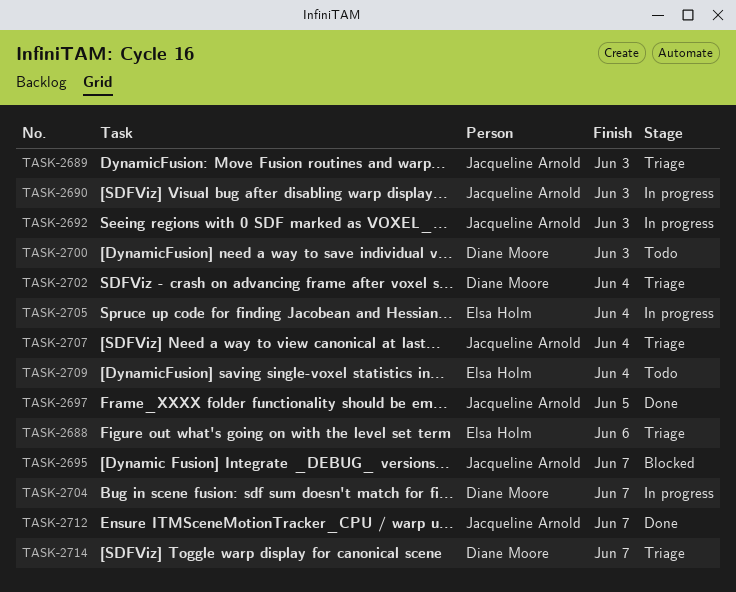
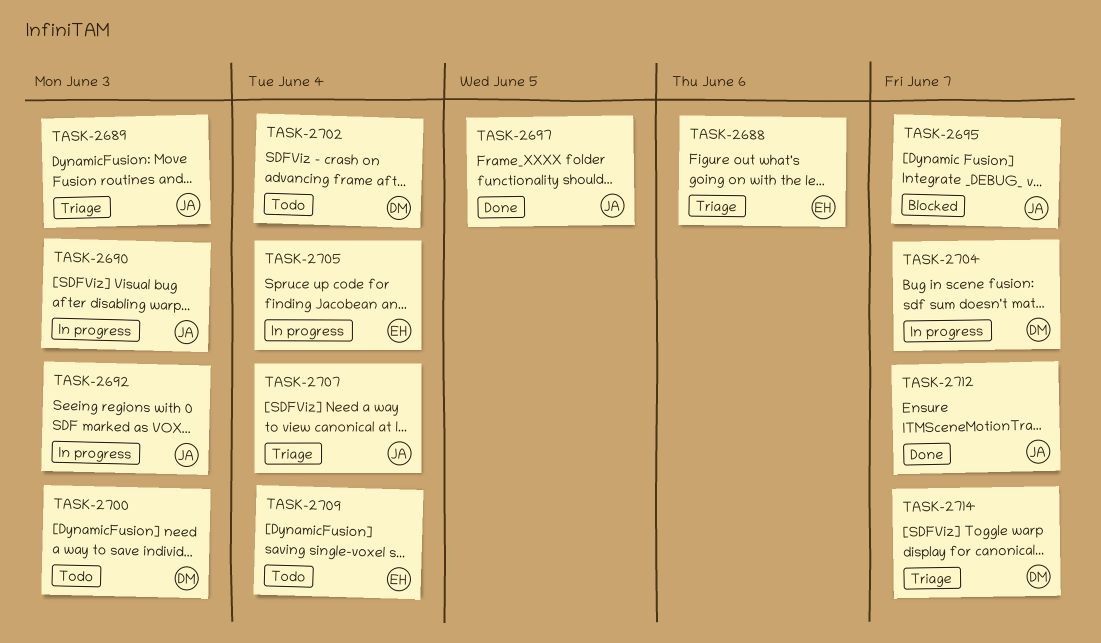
TASK-2702, status: Triage -> Todo

